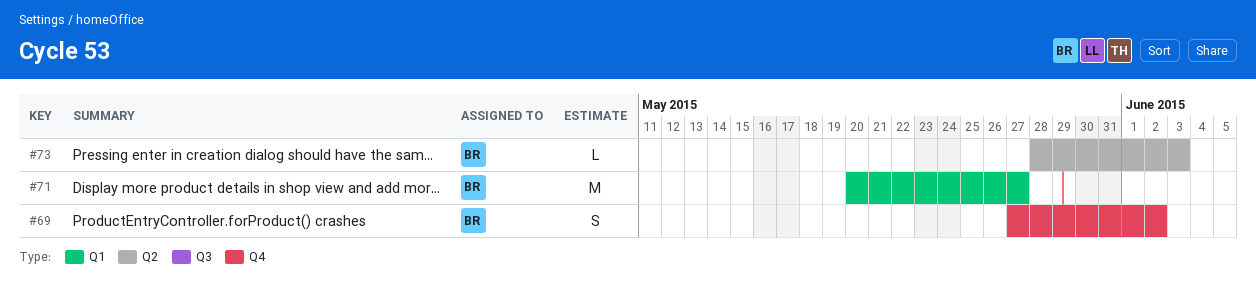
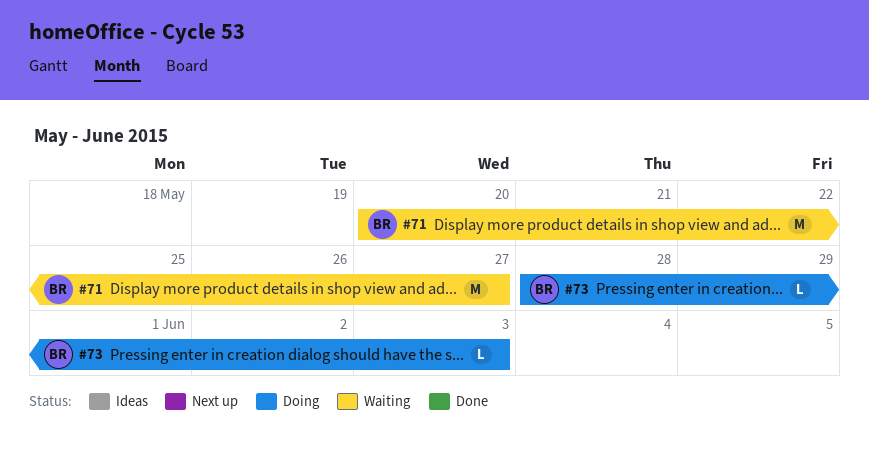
#69: present -> none

